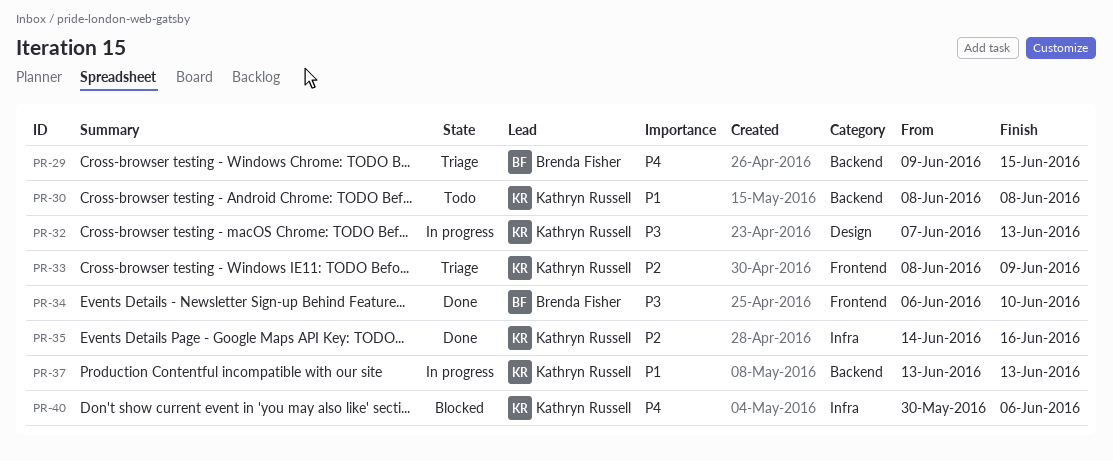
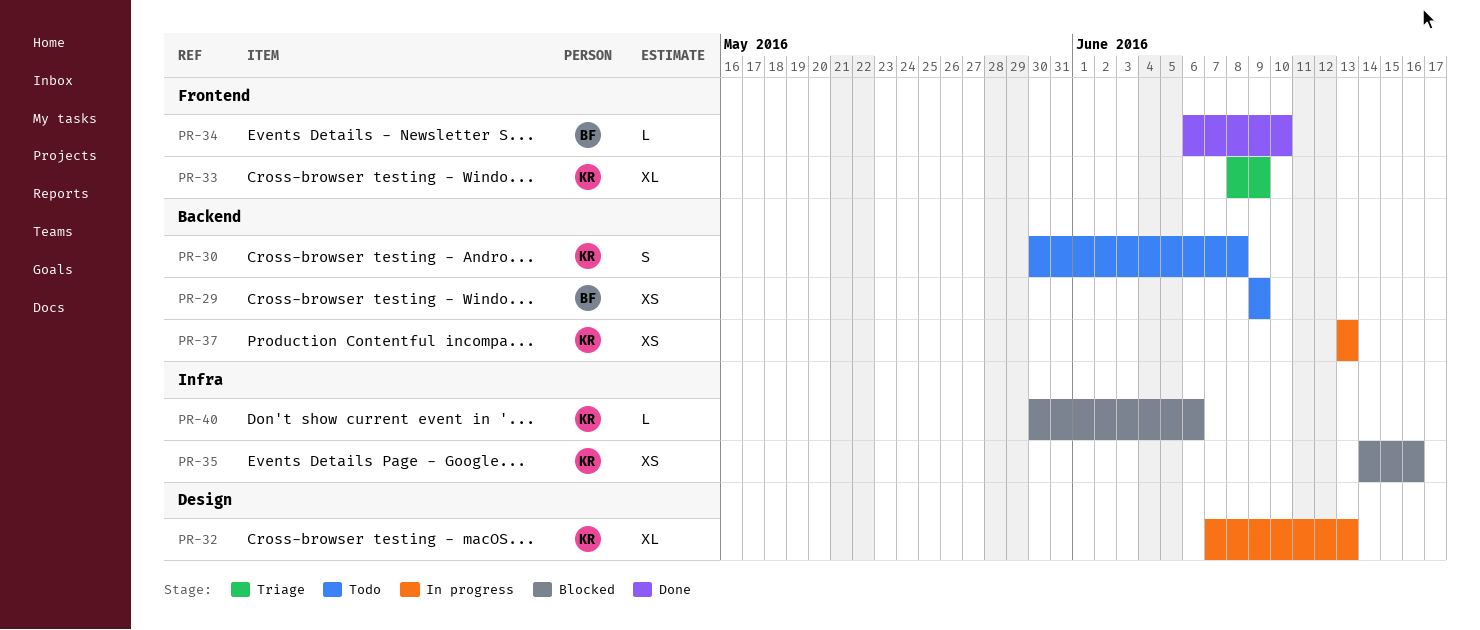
PR-29, status: Triage -> Todo
PR-29, due: Jun 15 -> Jun 9
PR-30, start: Jun 8 -> May 30
PR-35, status: Done -> Blocked

